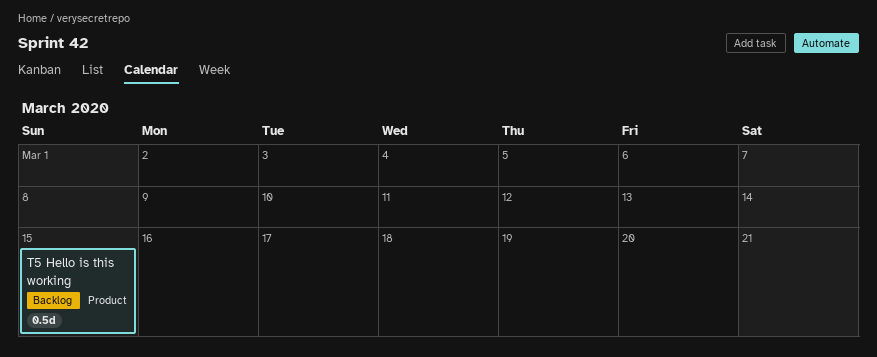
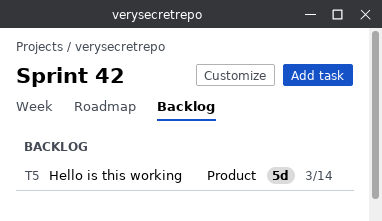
T5, estimate: 0.5d -> 5d
T5, due: Mar 15 -> Mar 14

